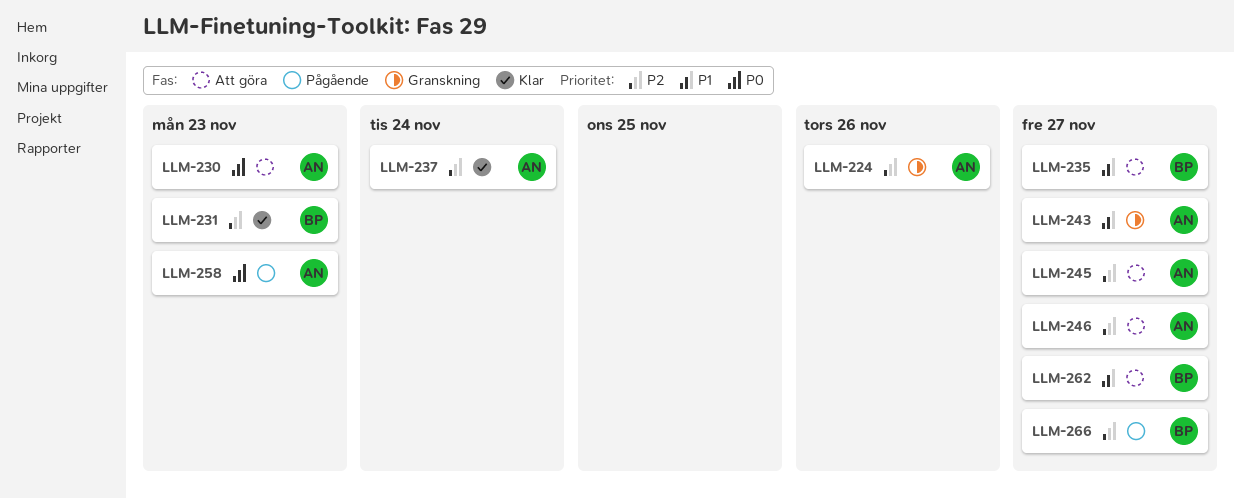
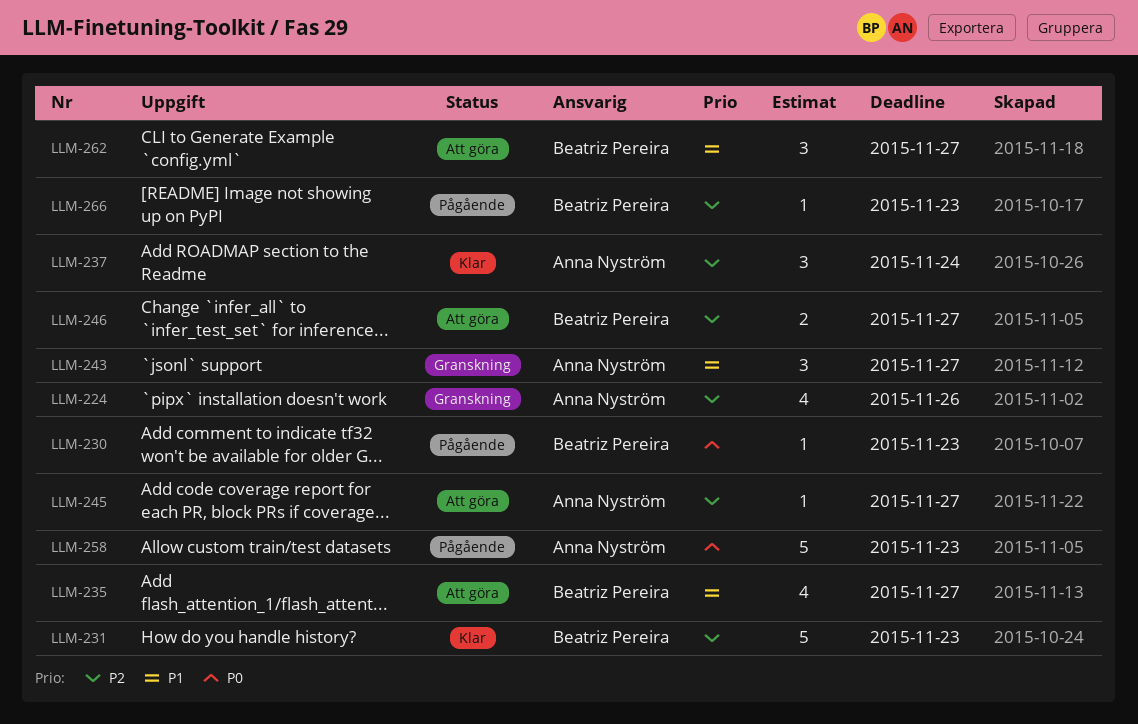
LLM-230, status: Att göra -> Pågående
LLM-230, owner: Anna Nyström -> Beatriz Pereira
LLM-246, owner: Anna Nyström -> Beatriz Pereira
LLM-266, due: Nov 27 -> Nov 23

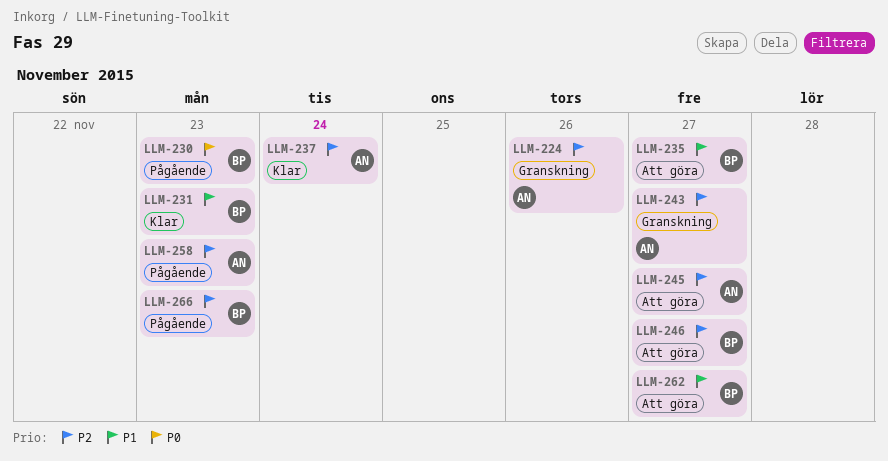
LLM-231, priority: P2 -> P1
LLM-243, priority: P1 -> P2
LLM-258, priority: P0 -> P2

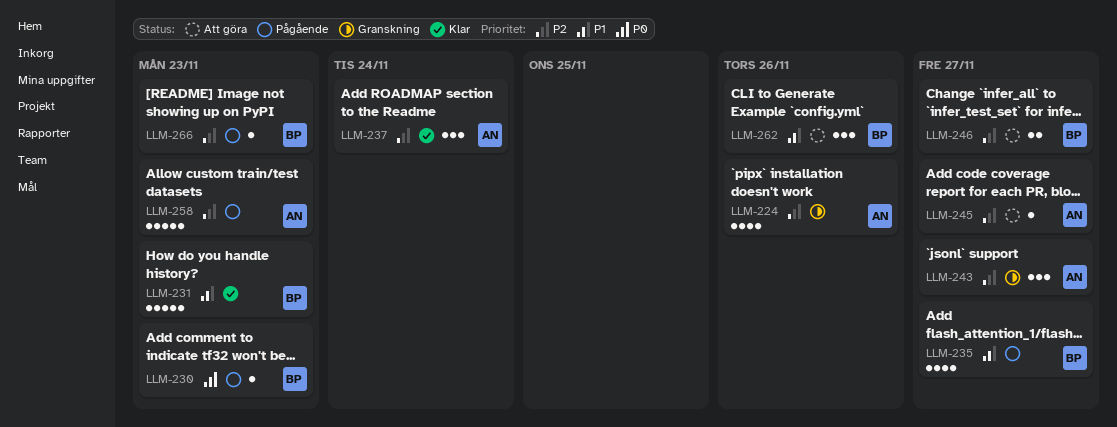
LLM-235, status: Att göra -> Pågående
LLM-262, due: Nov 27 -> Nov 26

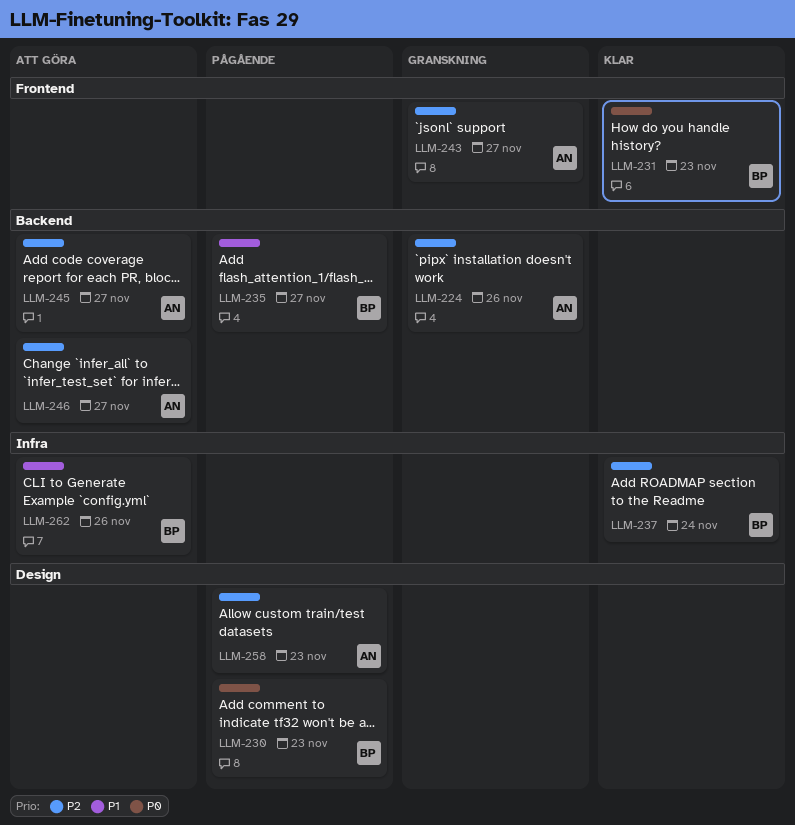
LLM-231, priority: P1 -> P0
LLM-237, owner: AN -> BP
LLM-246, owner: BP -> AN
LLM-266: present -> none

